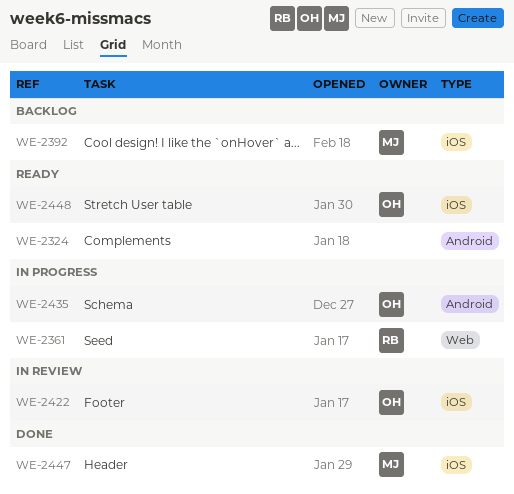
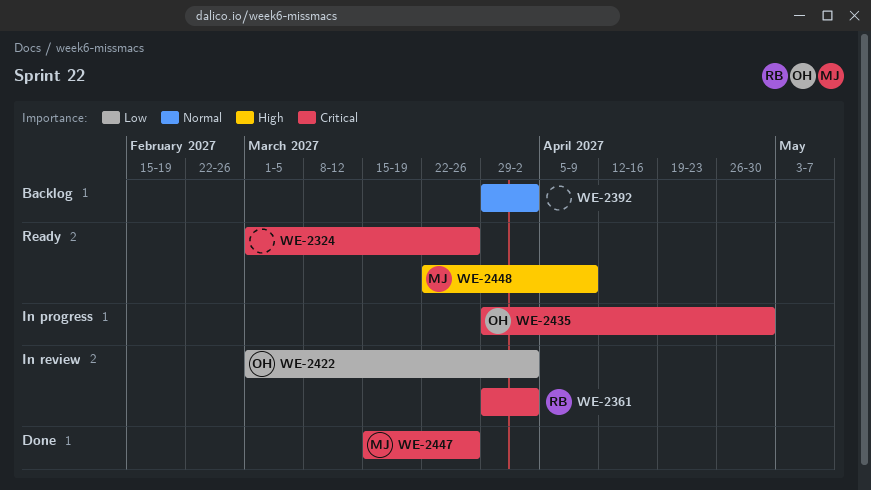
WE-2361, status: In progress -> In review
WE-2392, owner: MJ -> none
WE-2448, owner: OH -> MJ

